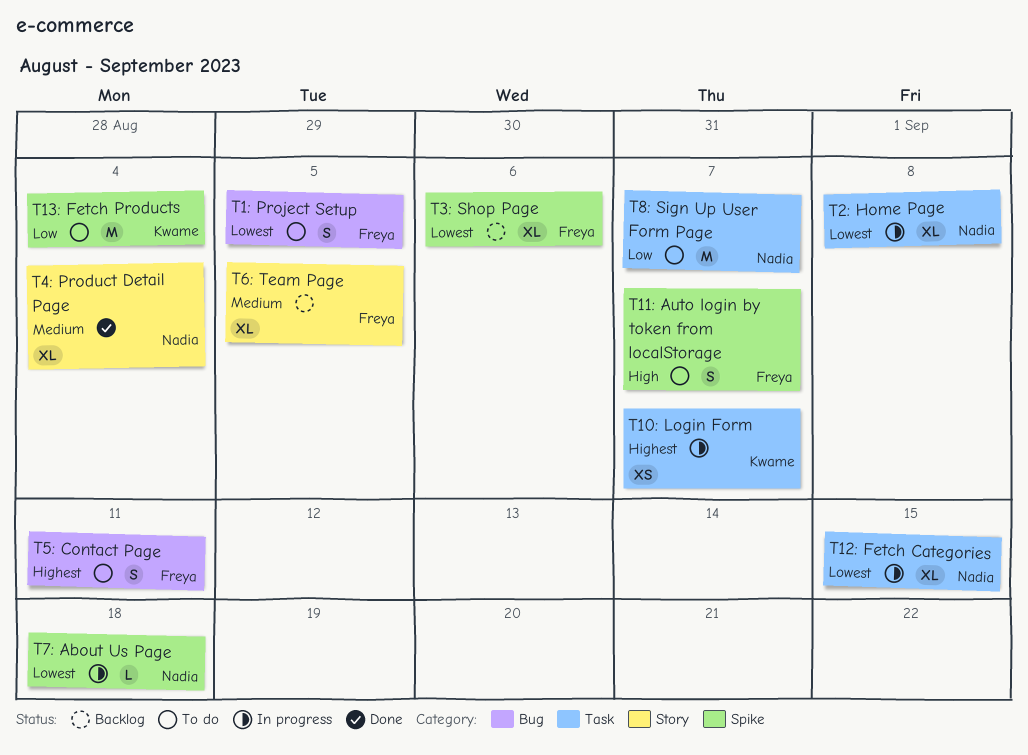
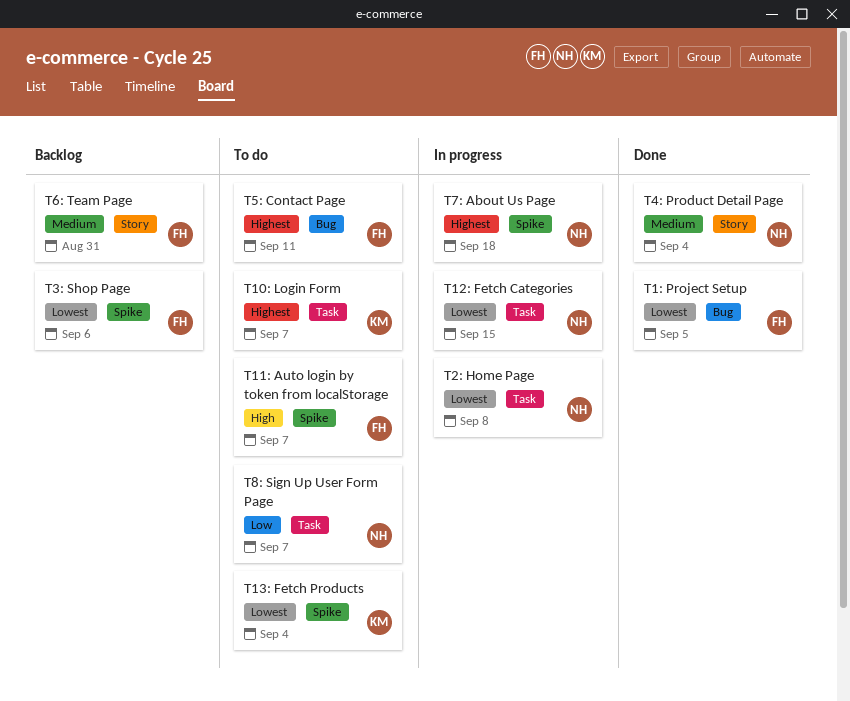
T10: Login Form, status: In progress -> To do
T13: Fetch Products, priority: Low -> Lowest
T1: Project Setup, status: To do -> Done
T6: Team Page, due: Sep 5 -> Aug 31
T7: About Us Page, priority: Lowest -> Highest

